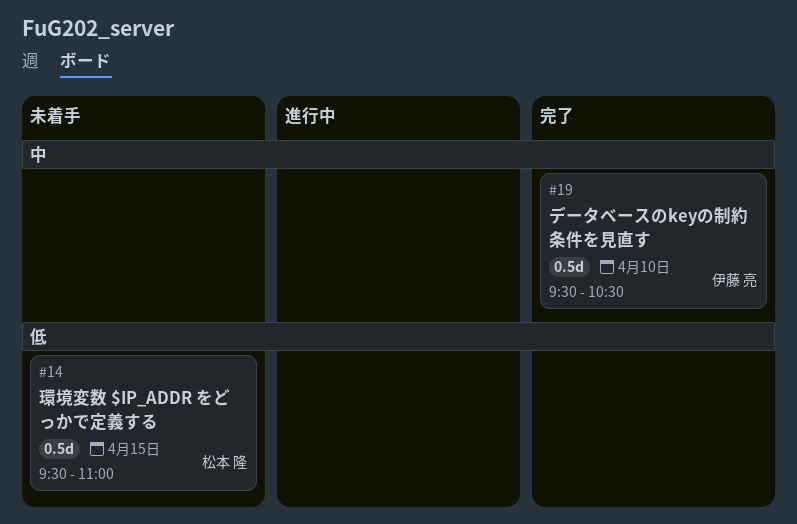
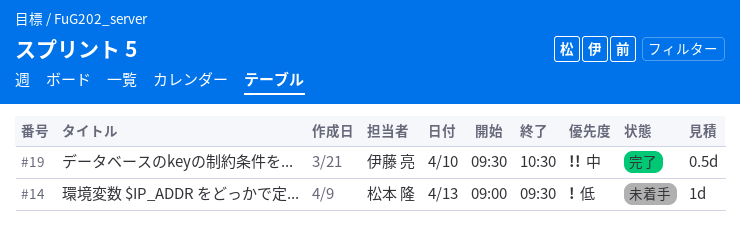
#14, estimate: 0.5d -> 1d
#14, day: Apr 15 -> Apr 13
#14, begins: 09:30 -> 09:00
#14, ends: 11:00 -> 09:30

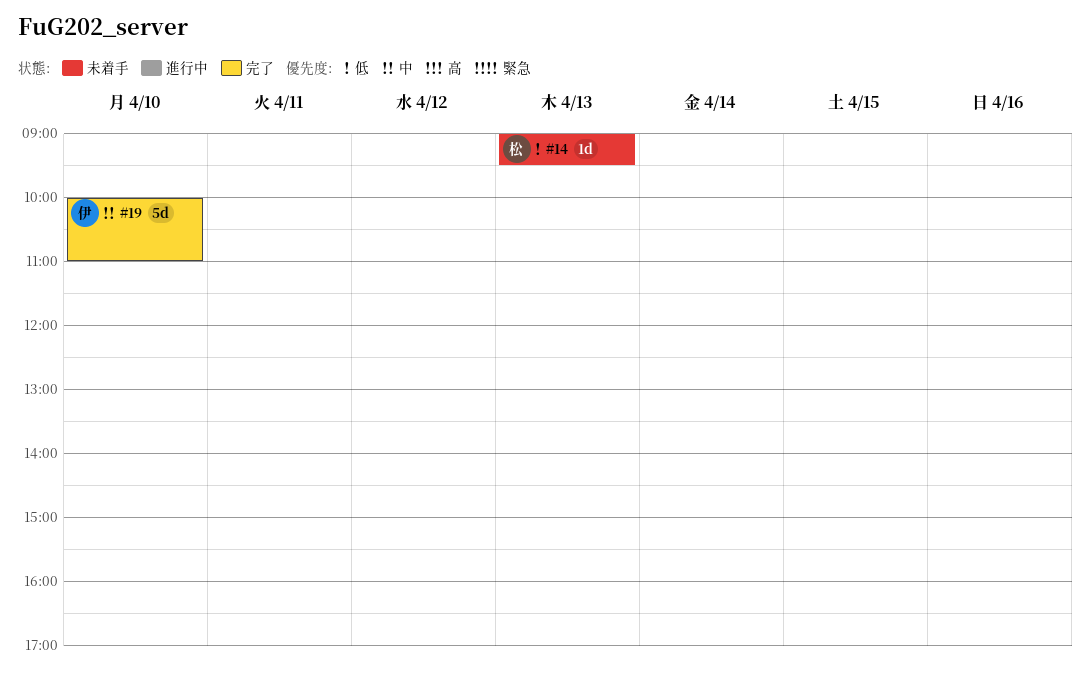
#19, estimate: 0.5d -> 5d
#19, begins: 09:30 -> 10:00
#19, ends: 10:30 -> 11:00

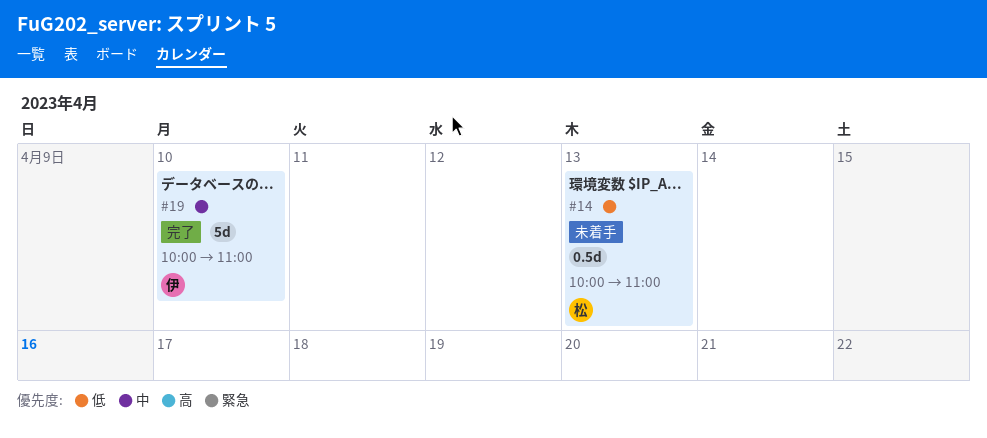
#14, estimate: 1d -> 0.5d
#14, begins: 09:00 -> 10:00
#14, ends: 09:30 -> 11:00

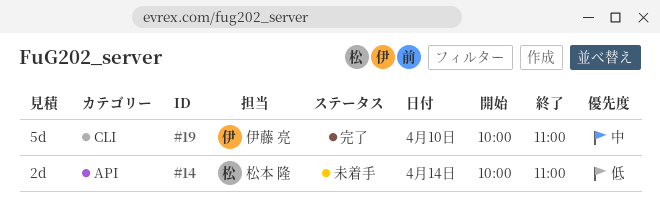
#14, estimate: 0.5d -> 2d
#14, day: Apr 13 -> Apr 14

